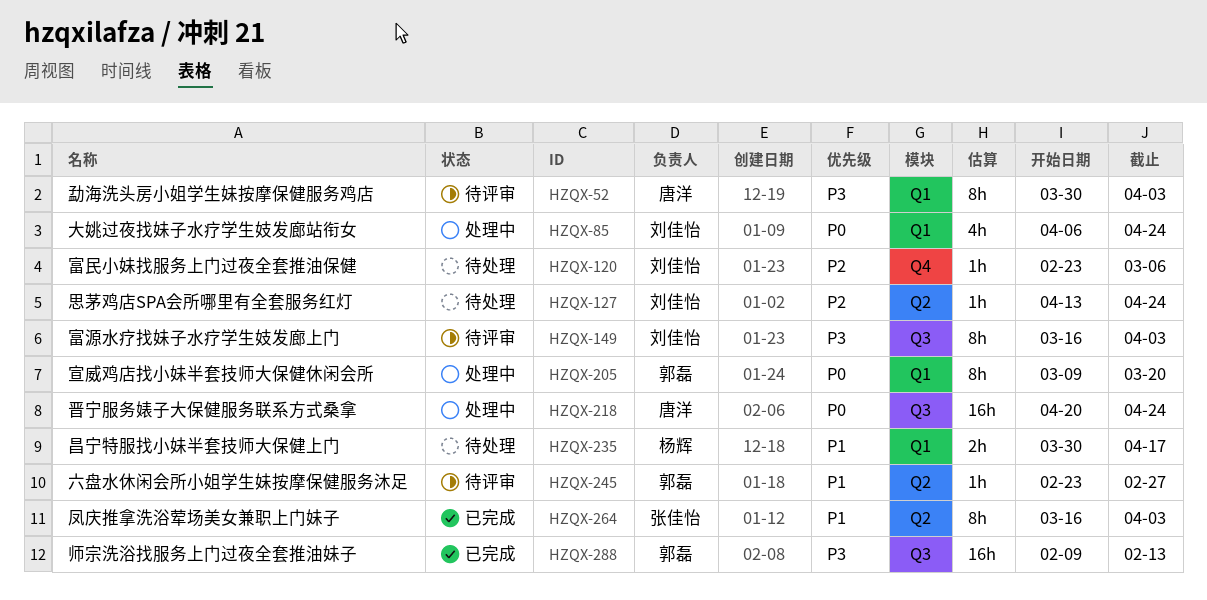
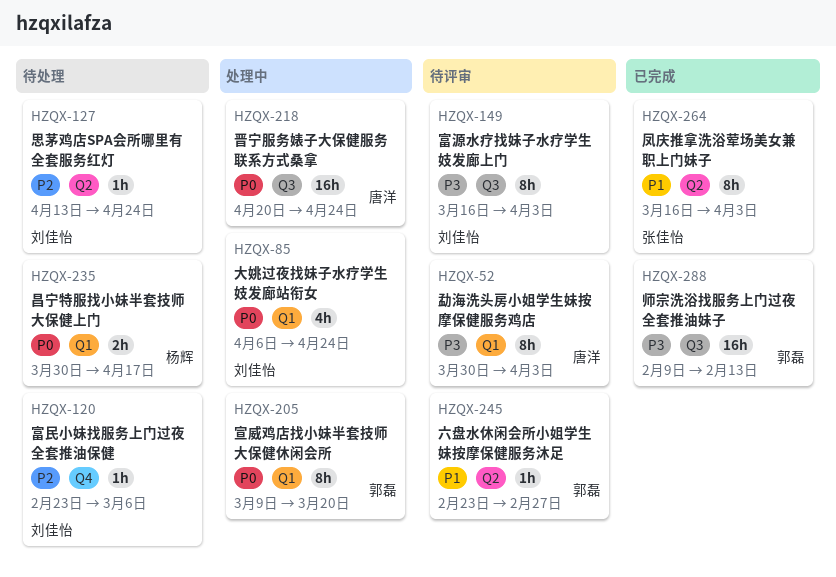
HZQX-235, priority: P1 -> P0

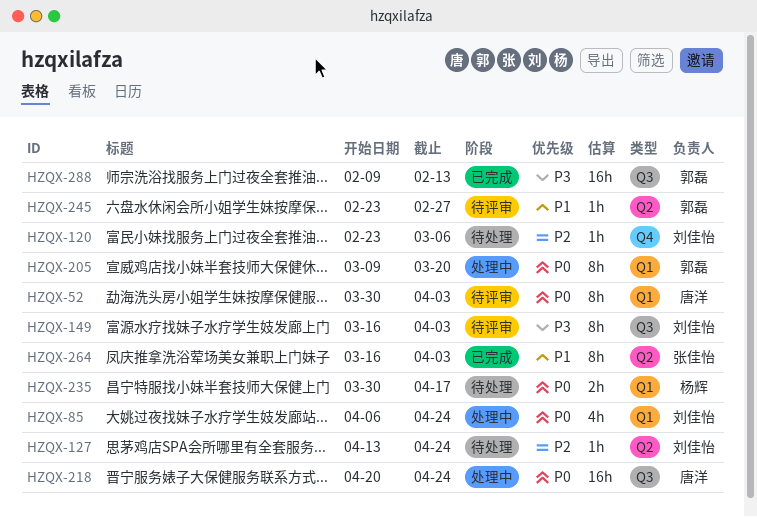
HZQX-52, priority: P3 -> P0

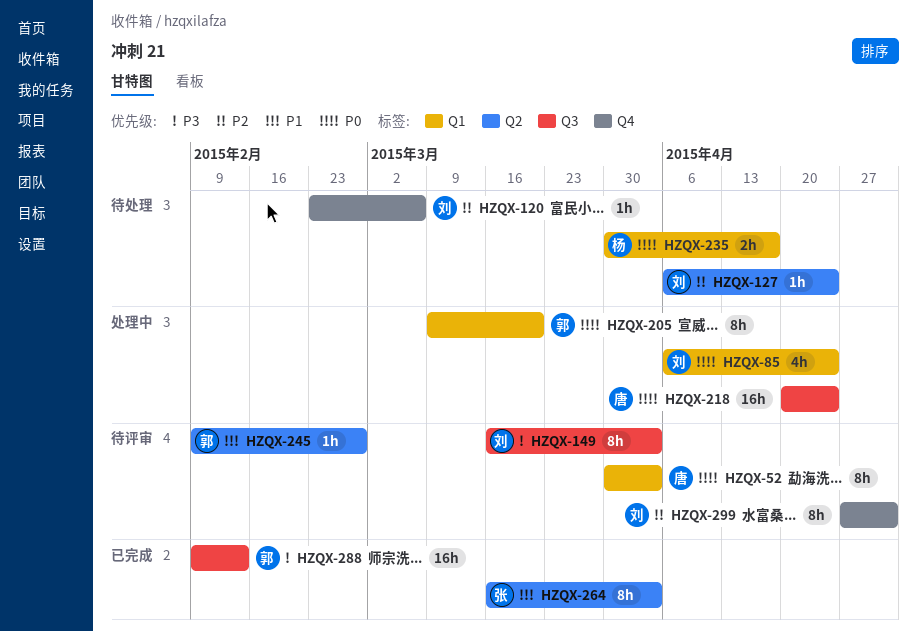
HZQX-127, start: Apr 13 -> Apr 6
HZQX-245, start: Feb 23 -> Feb 9
HZQX-299: none -> present

